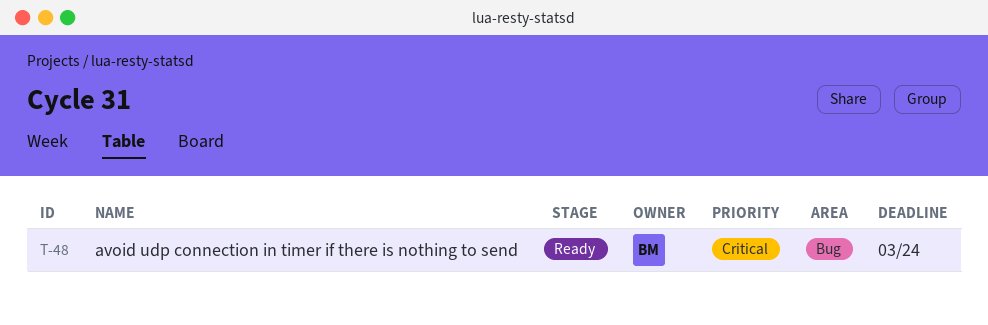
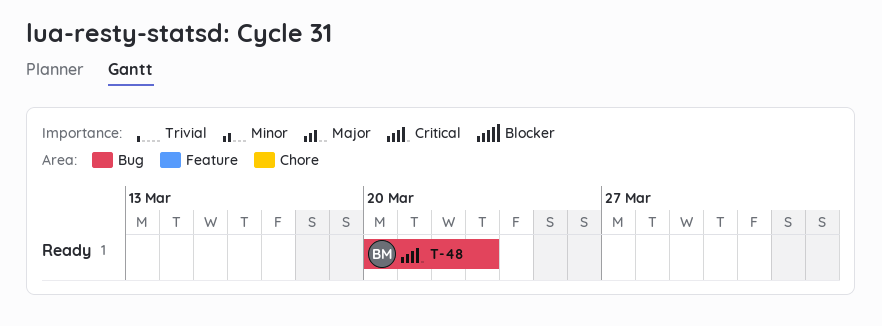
T-48, due: Mar 24 -> Mar 23

